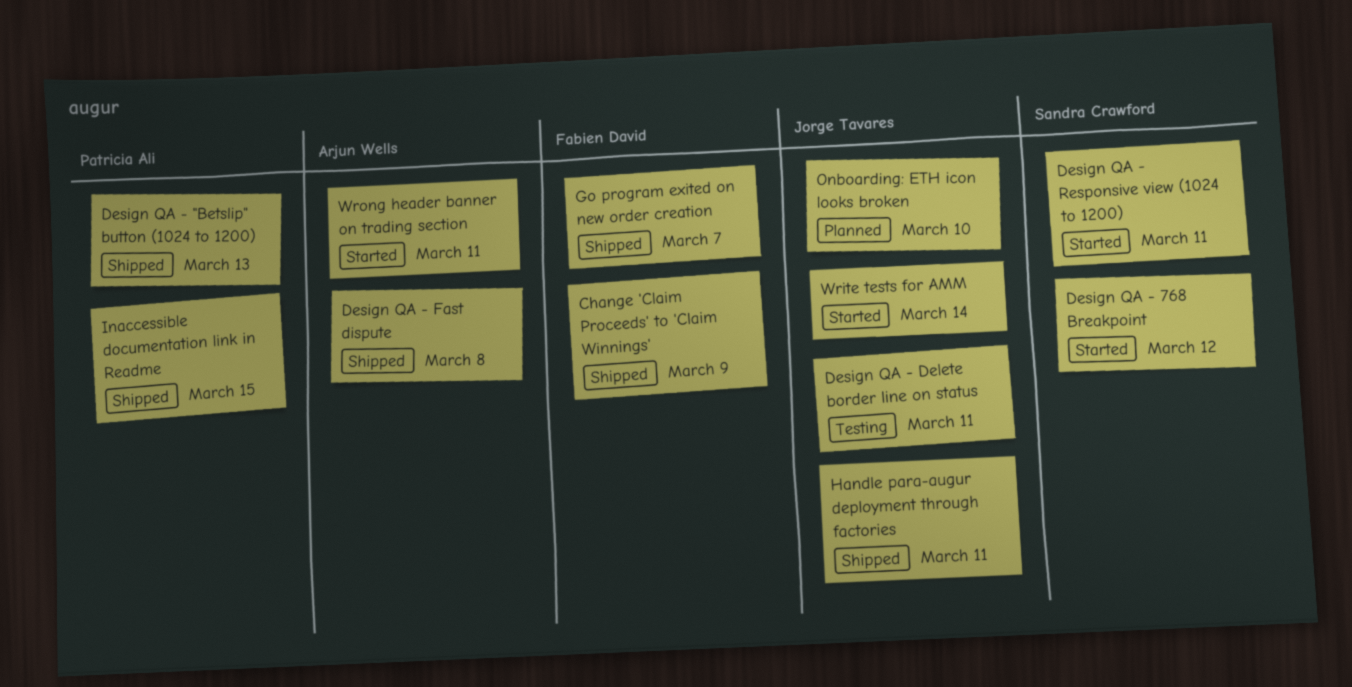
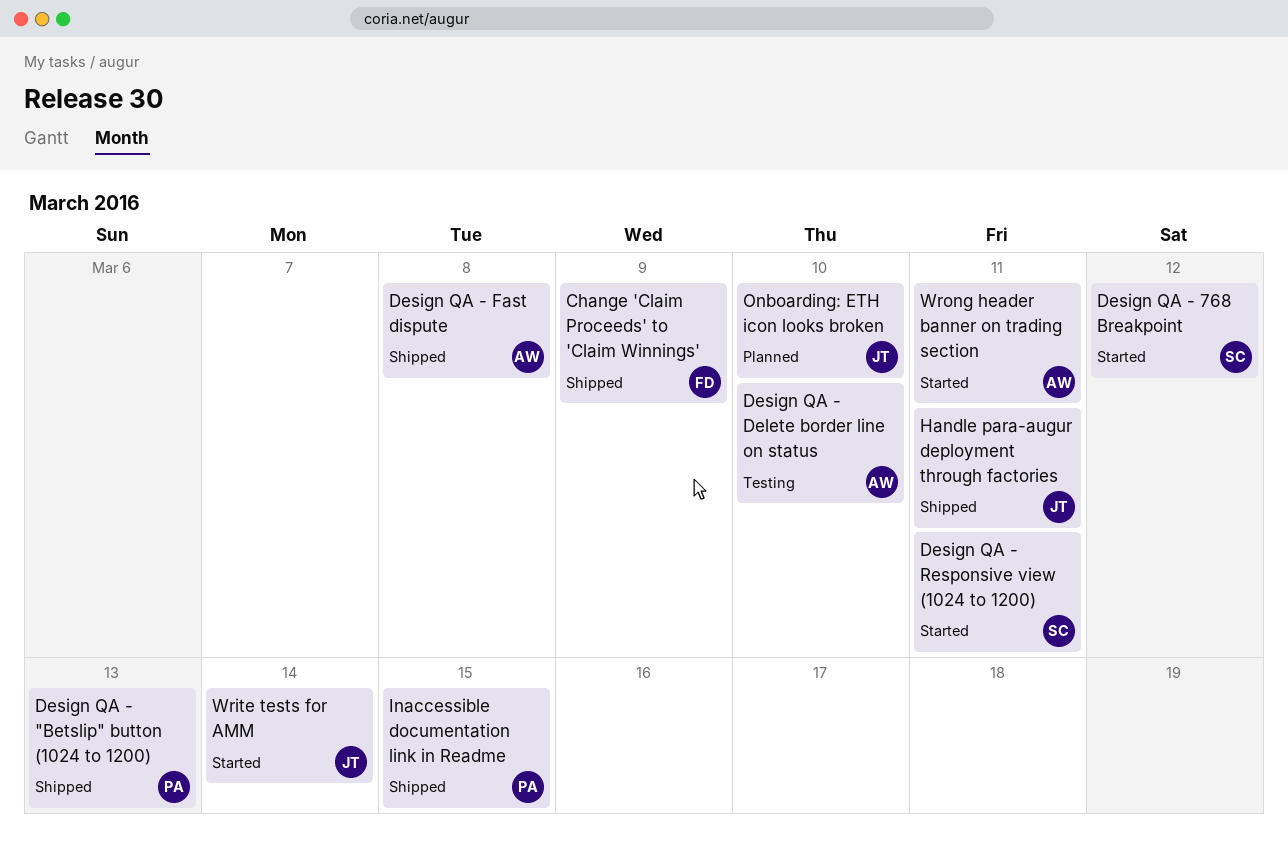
Design QA - Delete border line on status, owner: Jorge Tavares -> Arjun Wells
Design QA - Delete border line on status, due: Mar 11 -> Mar 10
Go program exited on new order creation: present -> none

